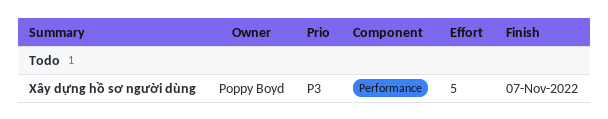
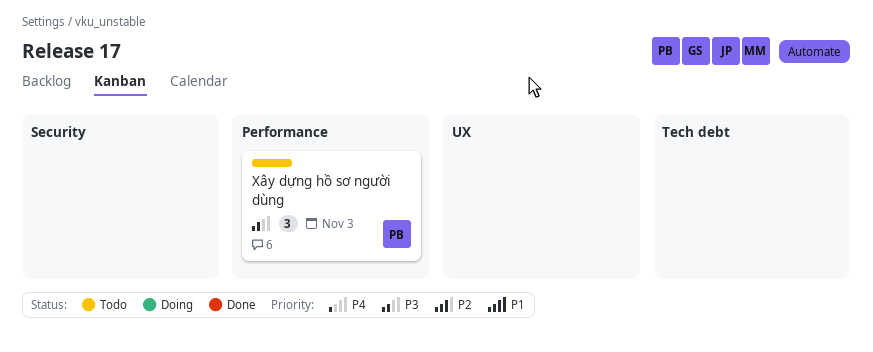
Xây dựng hồ sơ người dùng, estimate: 5 -> 3
Xây dựng hồ sơ người dùng, due: Nov 7 -> Nov 3

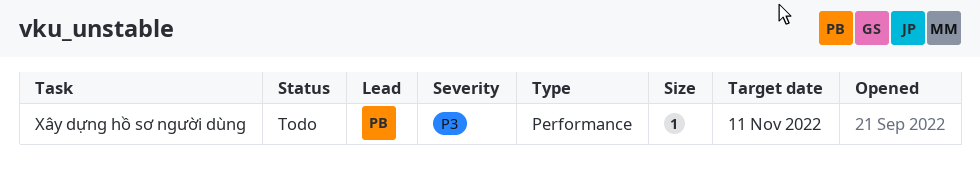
Xây dựng hồ sơ người dùng, estimate: 3 -> 1
Xây dựng hồ sơ người dùng, due: Nov 3 -> Nov 11

